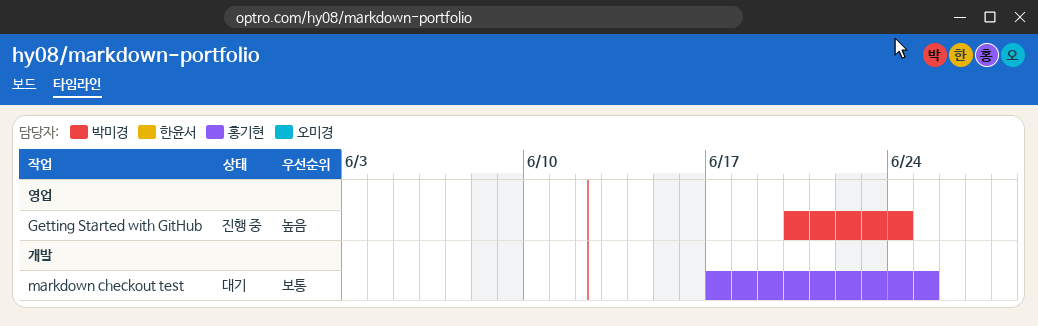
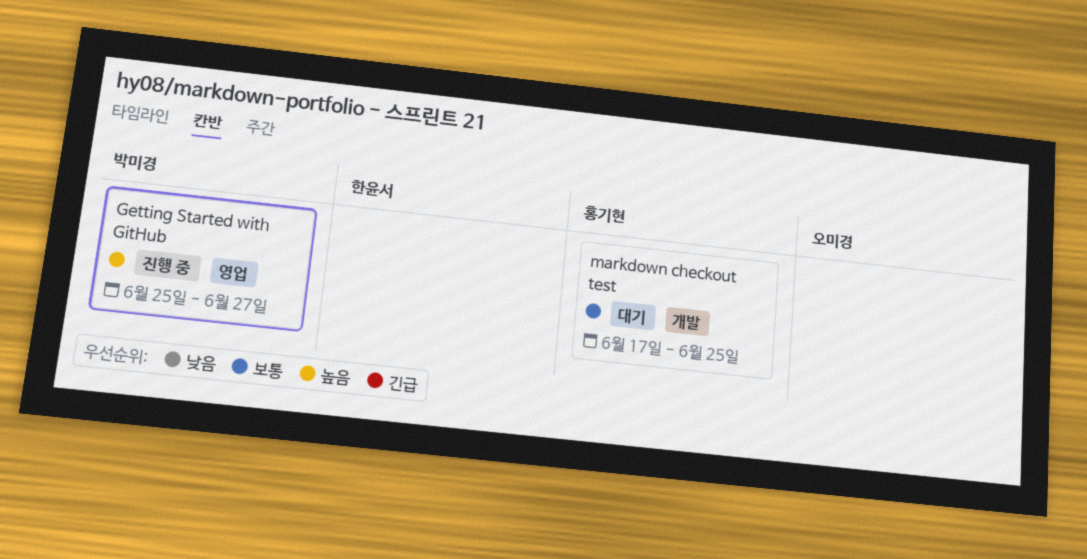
Getting Started with GitHub, start: Jun 20 -> Jun 25
Getting Started with GitHub, due: Jun 24 -> Jun 27

